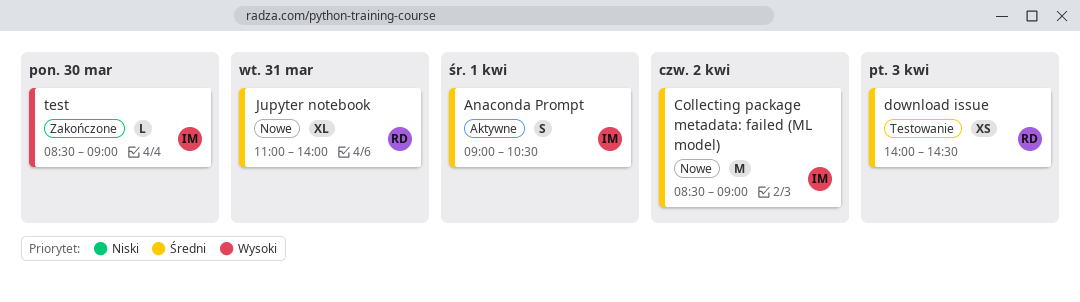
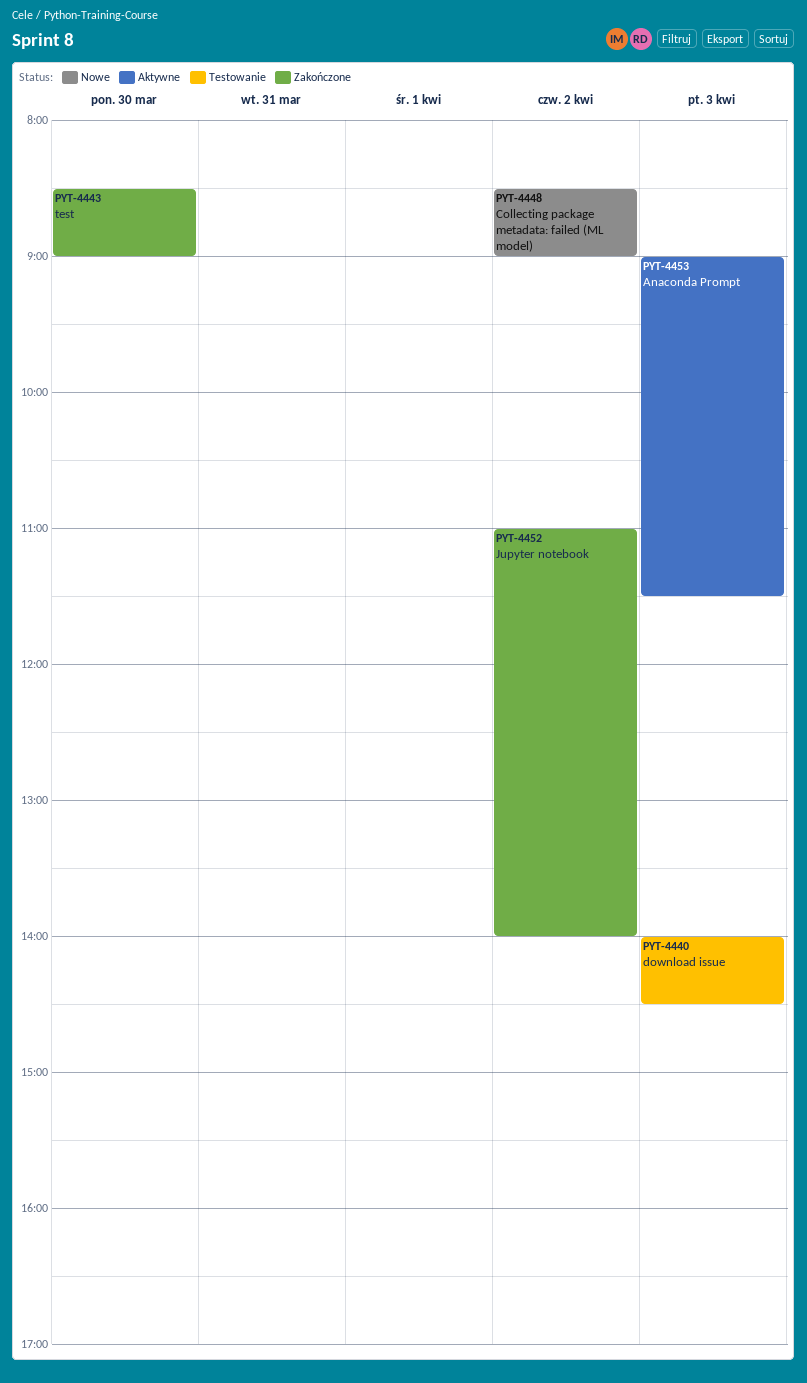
Anaconda Prompt, day: Apr 1 -> Apr 3
Anaconda Prompt, ends: 10:30 -> 11:30
Jupyter notebook, status: Nowe -> Zakończone
Jupyter notebook, day: Mar 31 -> Apr 2

